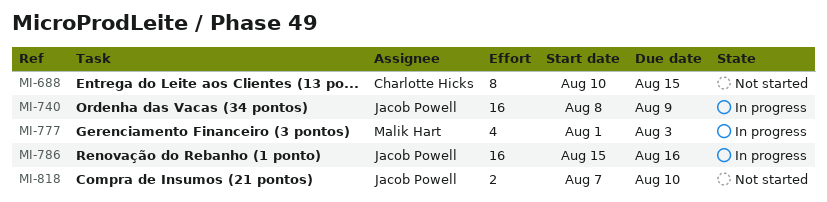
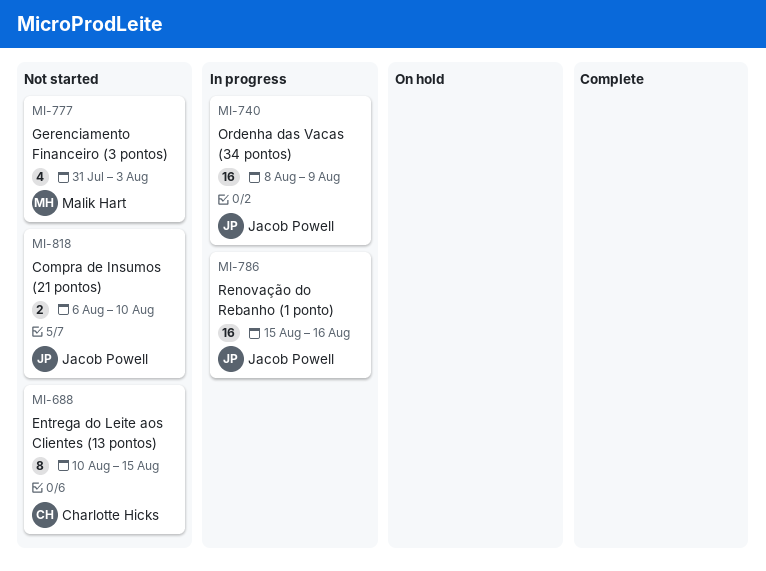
MI-777, status: In progress -> Not started
MI-777, start: Aug 1 -> Jul 31
MI-818, start: Aug 7 -> Aug 6

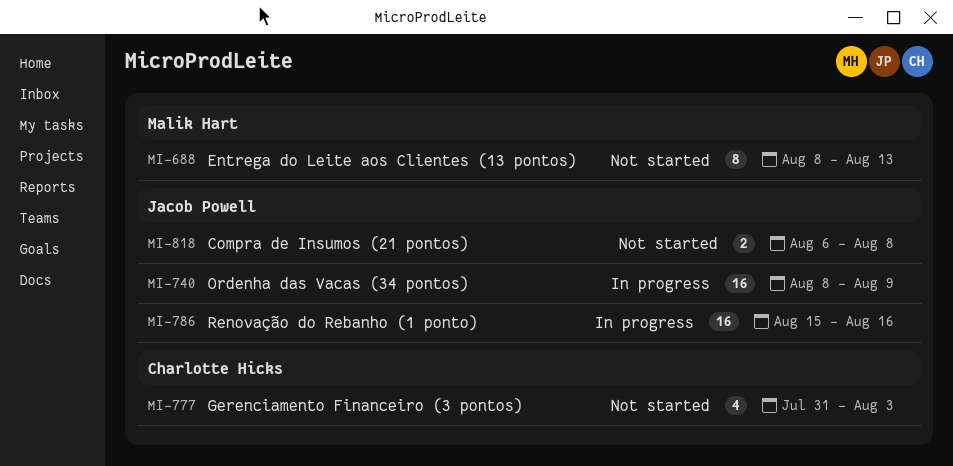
MI-688, owner: Charlotte Hicks -> Malik Hart
MI-688, start: Aug 10 -> Aug 8
MI-688, due: Aug 15 -> Aug 13
MI-777, owner: Malik Hart -> Charlotte Hicks
MI-818, due: Aug 10 -> Aug 8

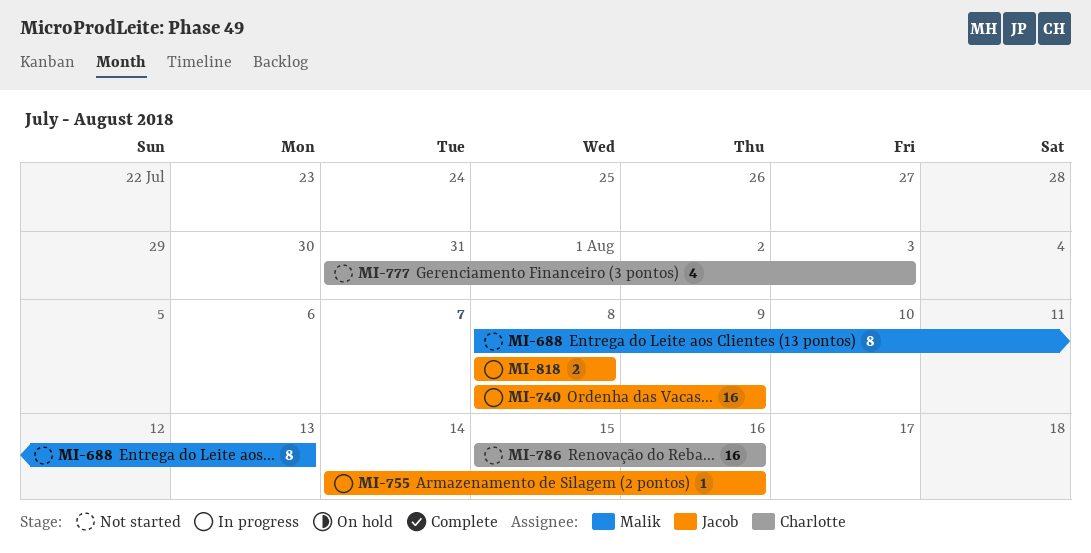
MI-755: none -> present
MI-786, status: In progress -> Not started
MI-786, owner: Jacob Powell -> Charlotte Hicks
MI-818, status: Not started -> In progress
MI-818, start: Aug 6 -> Aug 8

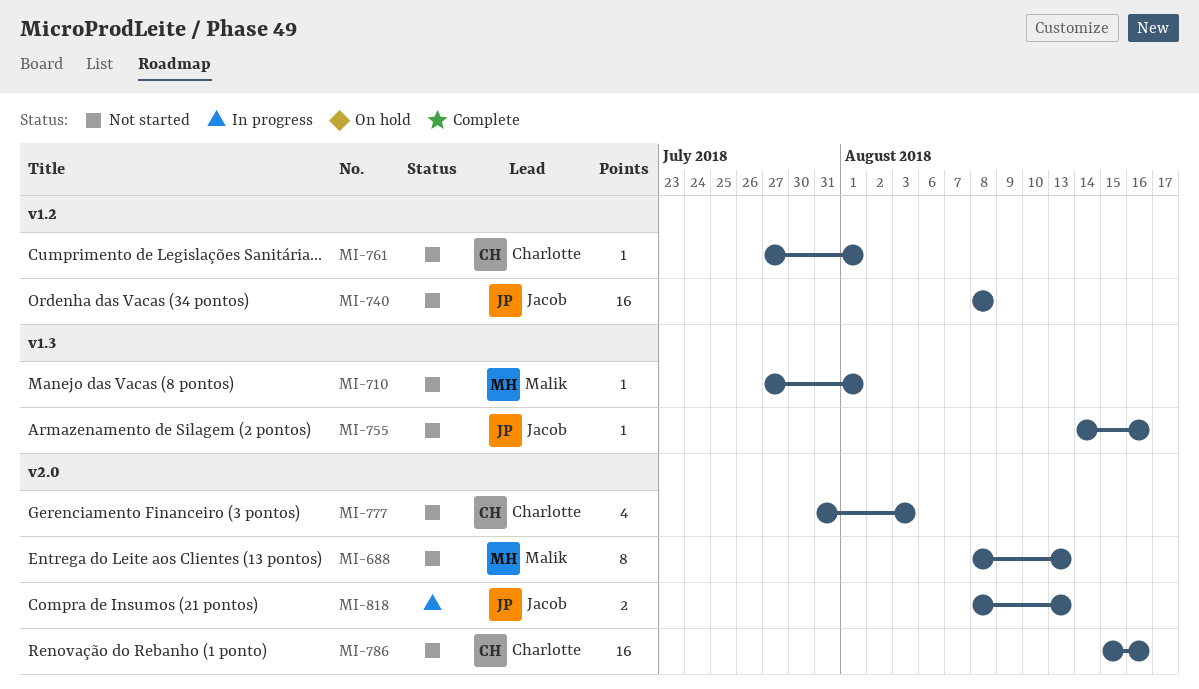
MI-710: none -> present
MI-740, status: In progress -> Not started
MI-740, due: Aug 9 -> Aug 8
MI-755, status: In progress -> Not started
MI-761: none -> present
MI-818, due: Aug 8 -> Aug 13

